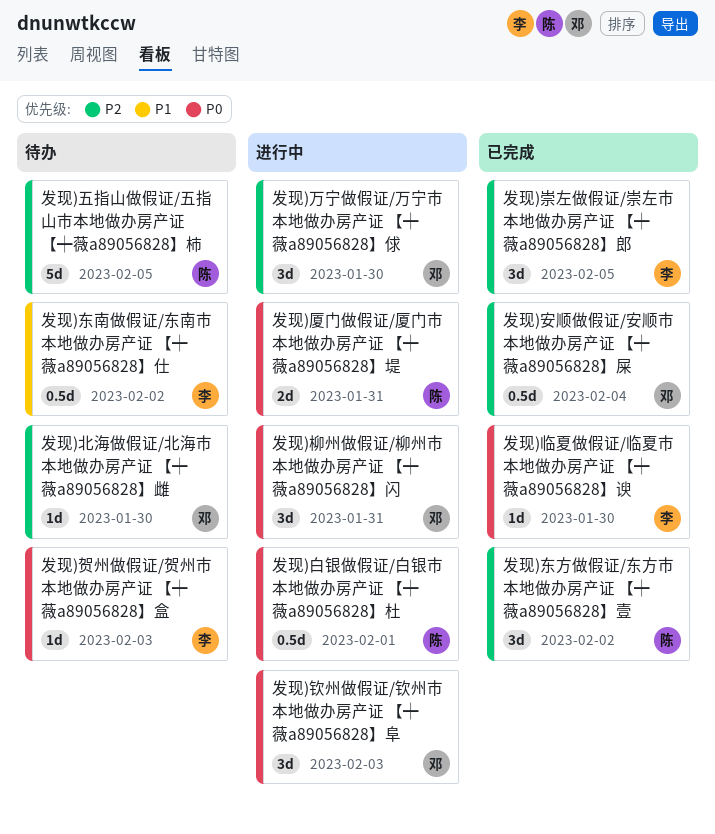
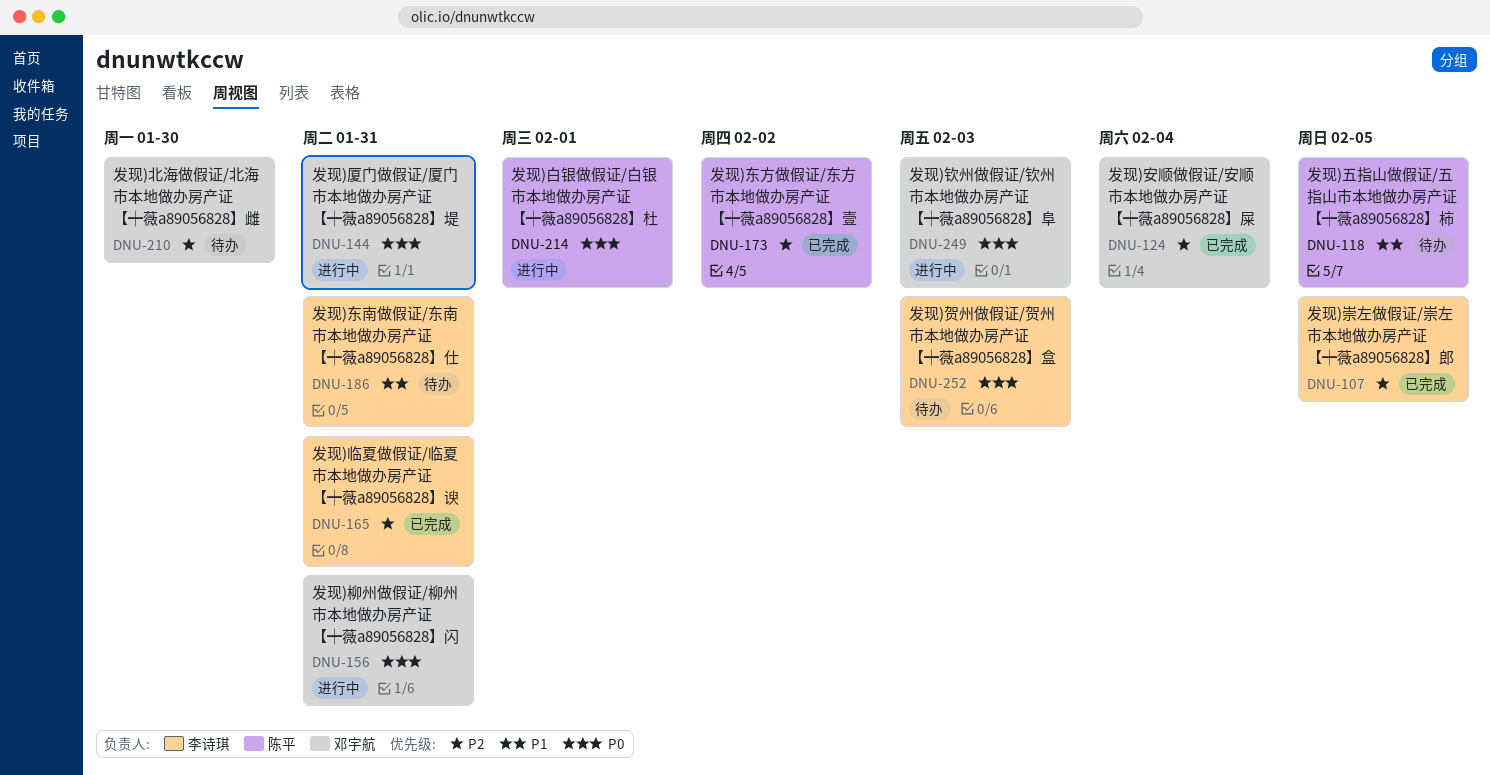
发现)万宁做假证/万宁市本地做办房产证 【┿薇a89056828】俅: present -> none
发现)东南做假证/东南市本地做办房产证 【┿薇a89056828】仕, due: Feb 2 -> Jan 31
发现)临夏做假证/临夏市本地做办房产证 【┿薇a89056828】谀, priority: P0 -> P2
发现)临夏做假证/临夏市本地做办房产证 【┿薇a89056828】谀, due: Jan 30 -> Jan 31
发现)五指山做假证/五指山市本地做办房产证 【┿薇a89056828】柿, priority: P2 -> P1
发现)厦门做假证/厦门市本地做办房产证 【┿薇a89056828】堤, owner: 陈平 -> 邓宇航

